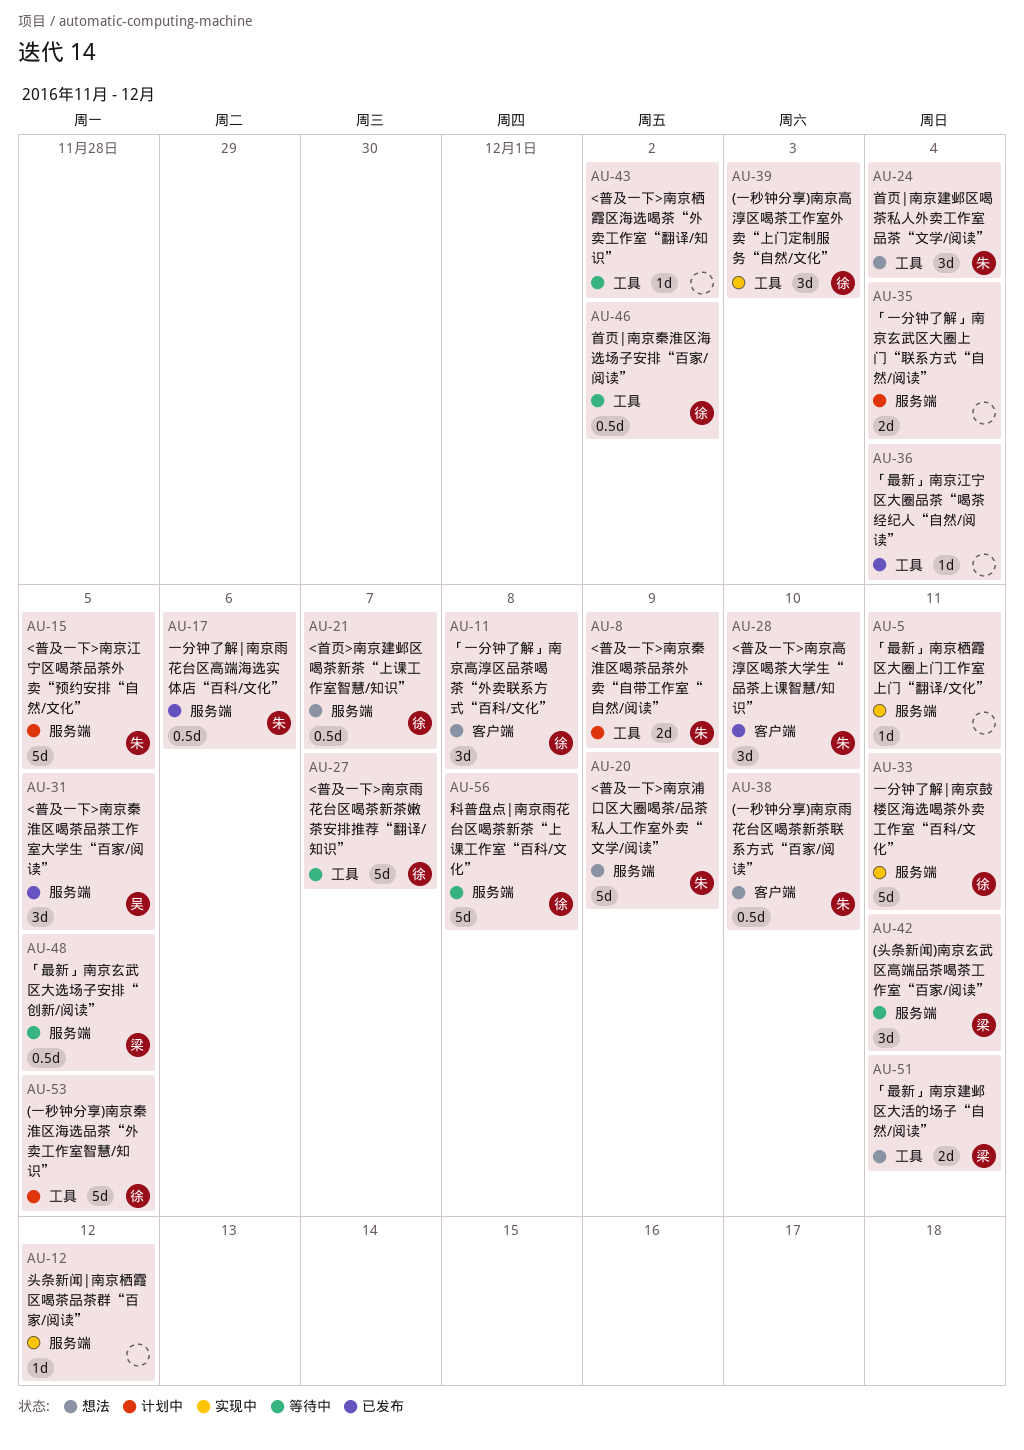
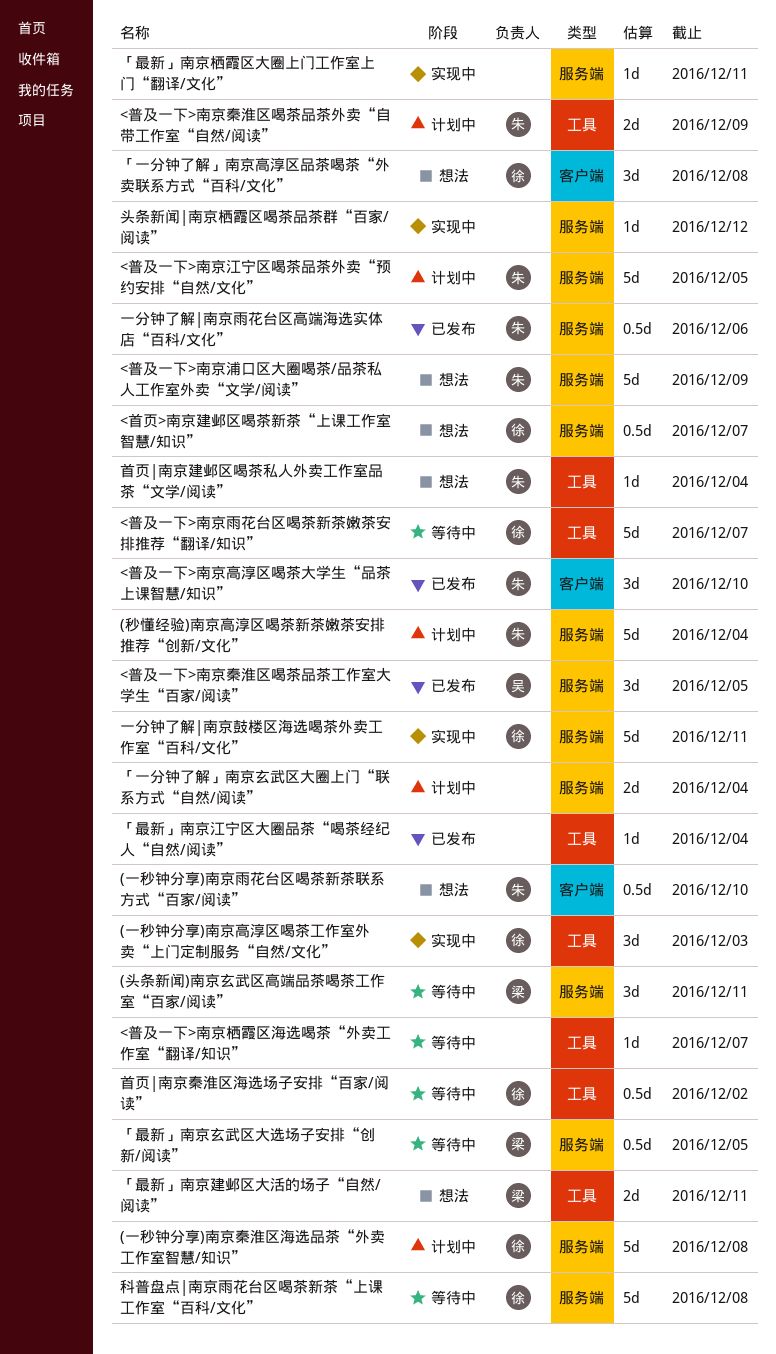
(一秒钟分享)南京秦淮区海选品茶“外卖工作室智慧/知识”, label: 工具 -> 服务端
(一秒钟分享)南京秦淮区海选品茶“外卖工作室智慧/知识”, due: Dec 5 -> Dec 8
(秒懂经验)南京高淳区喝茶新茶嫩茶安排推荐“创新/文化”: none -> present
<普及一下>南京栖霞区海选喝茶“外卖工作室“翻译/知识”, due: Dec 2 -> Dec 7
首页|南京建邺区喝茶私人外卖工作室品茶“文学/阅读”, estimate: 3d -> 1d

